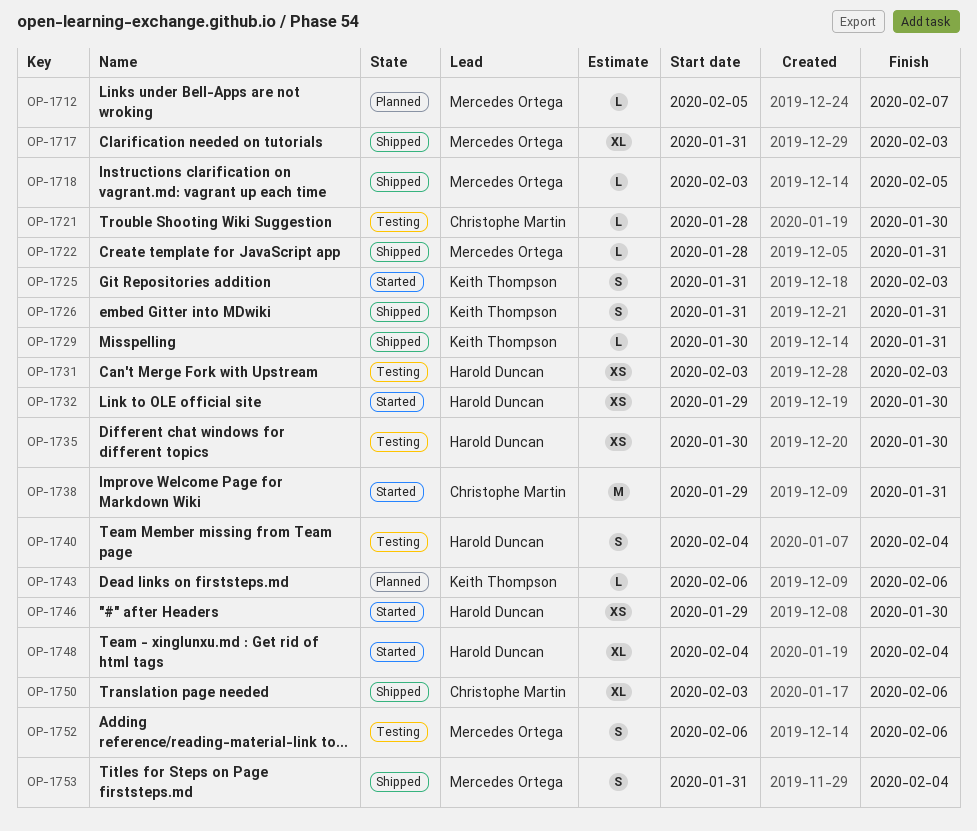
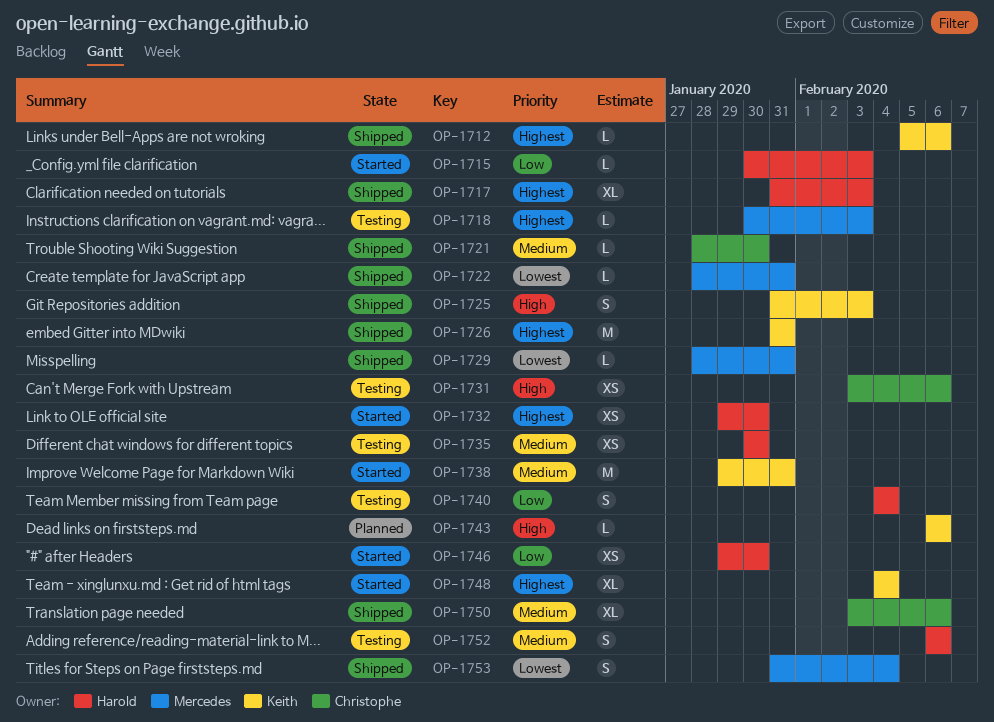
OP-1712, status: Planned -> Shipped
OP-1712, owner: Mercedes Ortega -> Keith Thompson
OP-1712, due: Feb 7 -> Feb 6
OP-1715: none -> present
OP-1717, owner: Mercedes Ortega -> Harold Duncan
OP-1718, status: Shipped -> Testing
OP-1718, start: Feb 3 -> Jan 30
OP-1718, due: Feb 5 -> Feb 3
OP-1721, status: Testing -> Shipped
OP-1725, status: Started -> Shipped
OP-1726, estimate: S -> M
OP-1729, owner: Keith Thompson -> Mercedes Ortega
OP-1729, start: Jan 30 -> Jan 28
OP-1731, owner: Harold Duncan -> Christophe Martin
OP-1731, due: Feb 3 -> Feb 6
OP-1738, owner: Christophe Martin -> Keith Thompson
OP-1748, owner: Harold Duncan -> Keith Thompson
OP-1752, owner: Mercedes Ortega -> Harold Duncan

